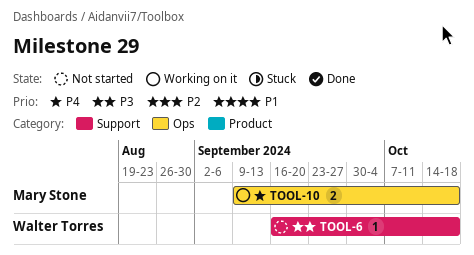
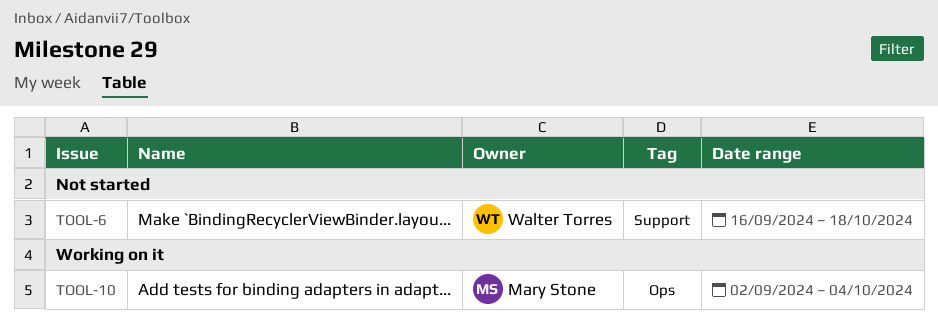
TOOL-10, start: Sep 9 -> Sep 2
TOOL-10, due: Oct 18 -> Oct 4

